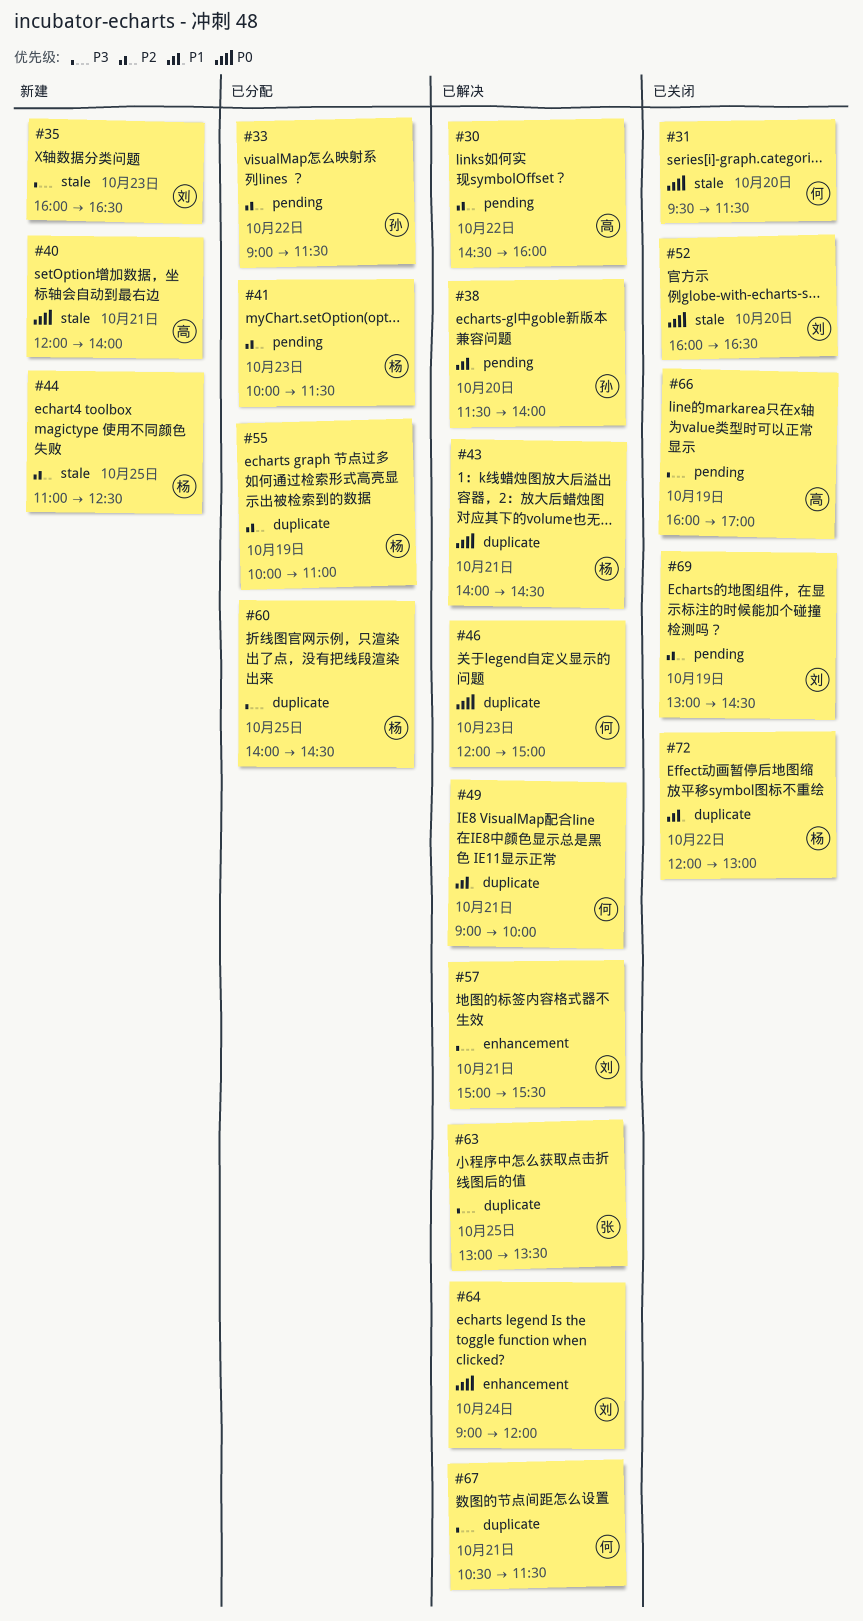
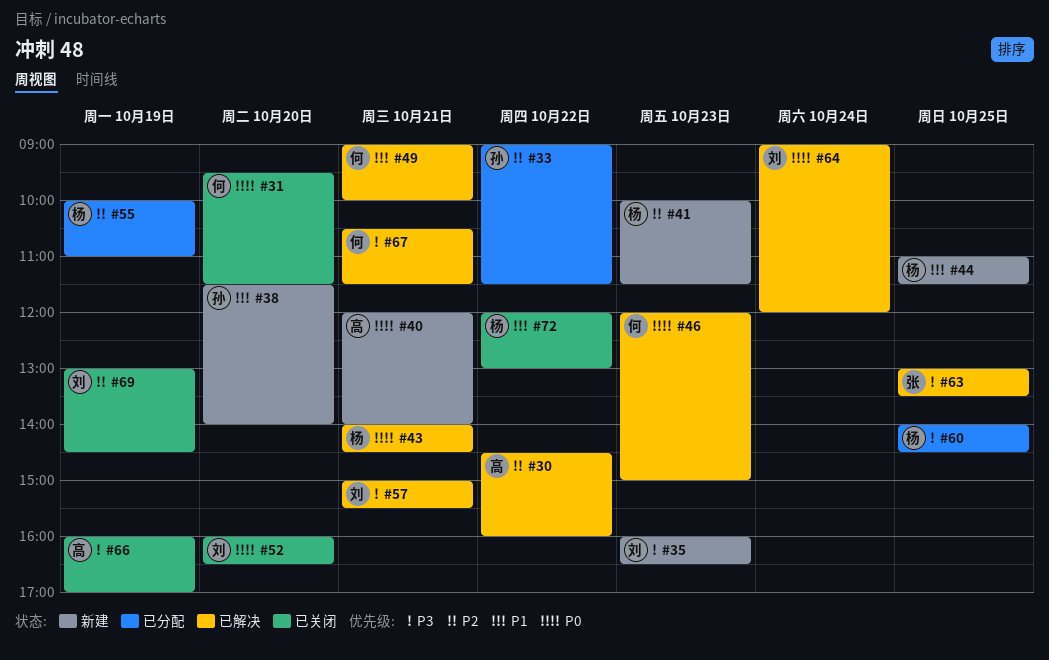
#38, status: 已解决 -> 新建
#41, status: 已分配 -> 新建
#44, priority: P2 -> P1
#44, ends: 12:30 -> 11:30

